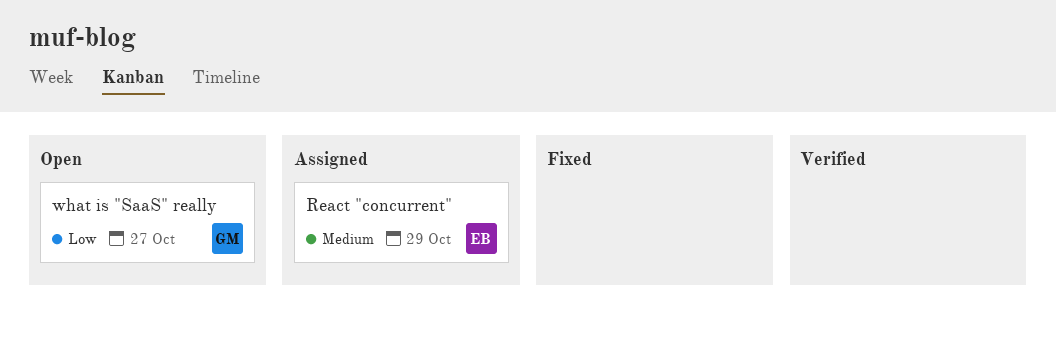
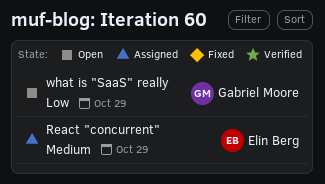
what is "SaaS" really, due: Oct 27 -> Oct 29

